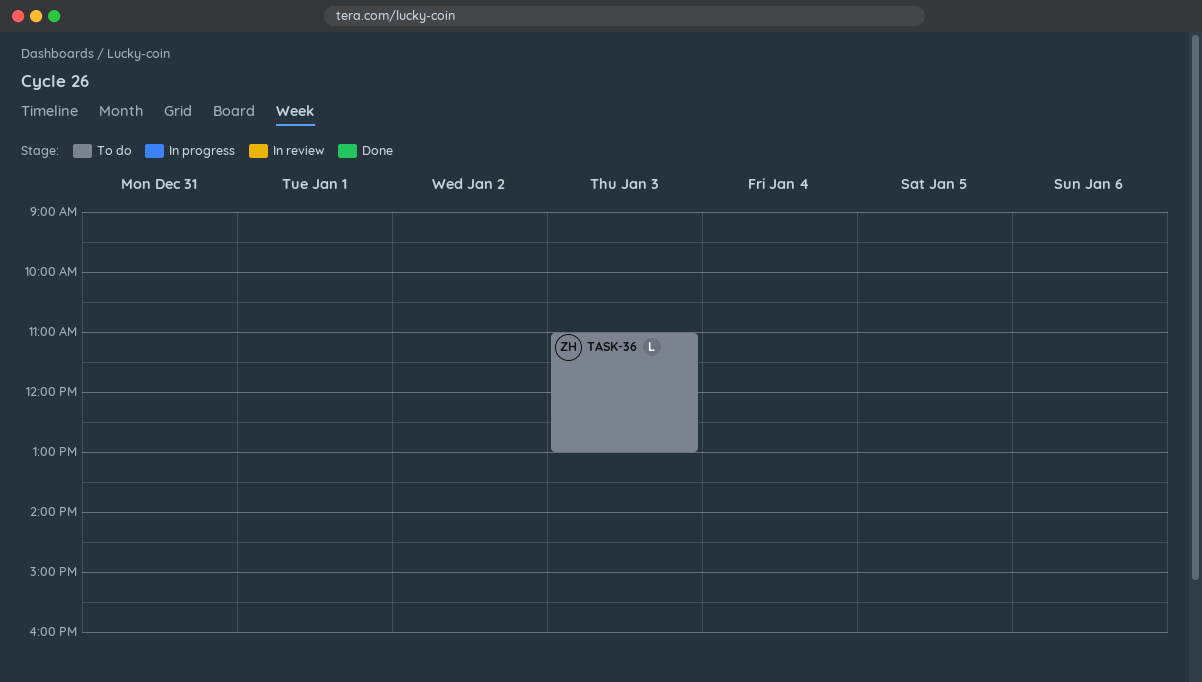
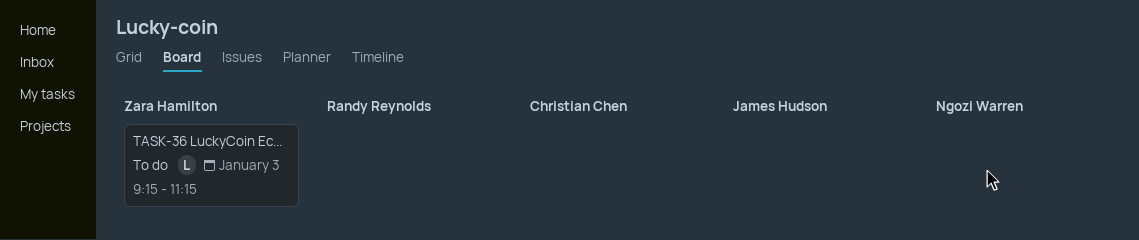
TASK-36, begins: 11:00 -> 09:15
TASK-36, ends: 13:00 -> 11:15

